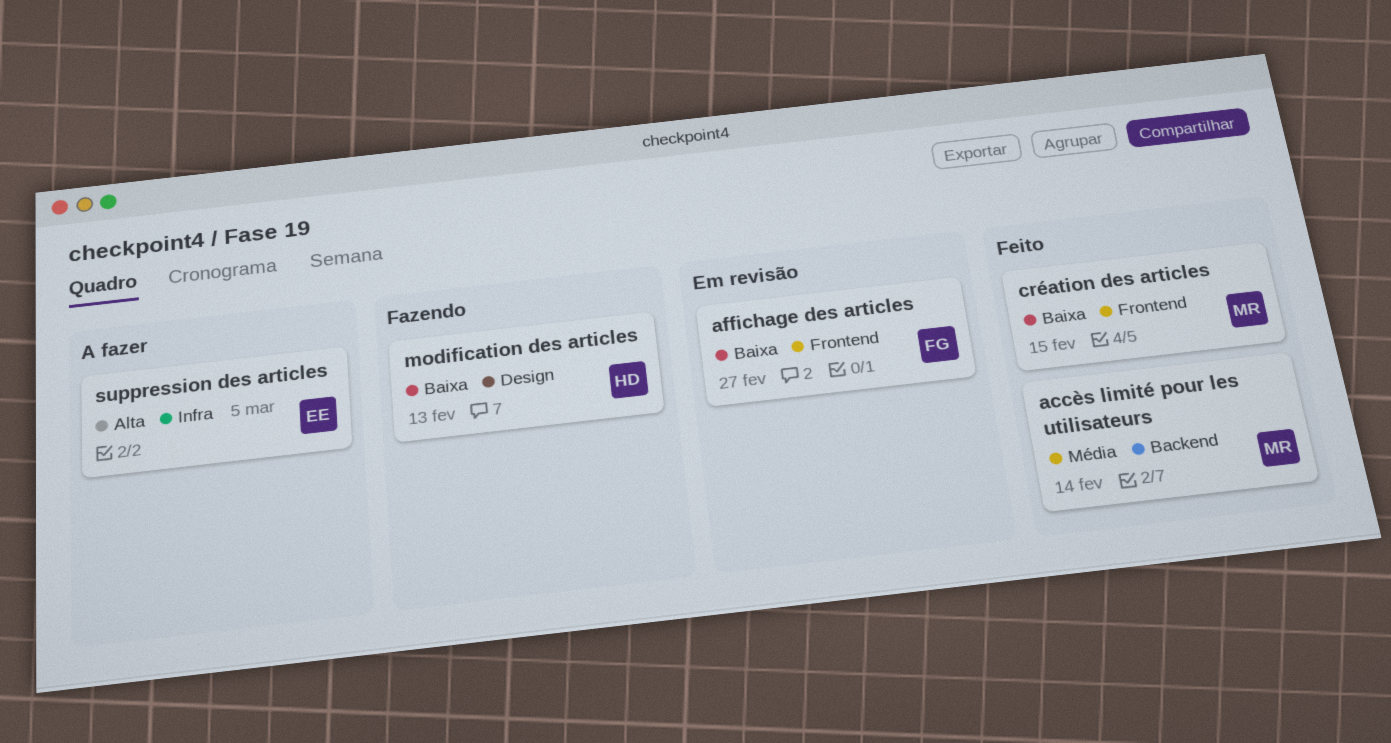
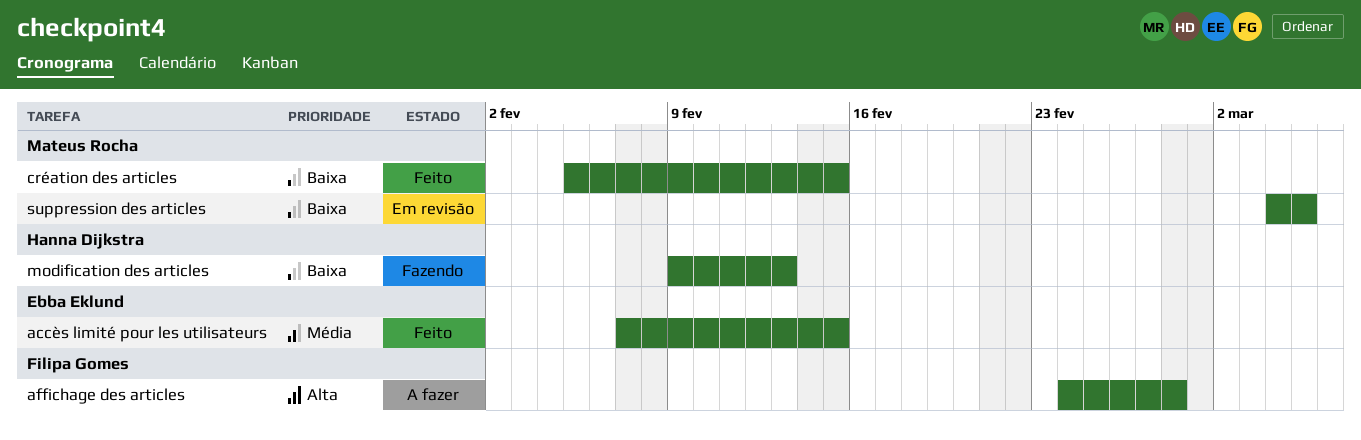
accès limité pour les utilisateurs, owner: Mateus Rocha -> Ebba Eklund
accès limité pour les utilisateurs, due: Feb 14 -> Feb 15
affichage des articles, status: Em revisão -> A fazer
affichage des articles, priority: Baixa -> Alta
affichage des articles, due: Feb 27 -> Feb 28
suppression des articles, status: A fazer -> Em revisão
suppression des articles, owner: Ebba Eklund -> Mateus Rocha
suppression des articles, priority: Alta -> Baixa

